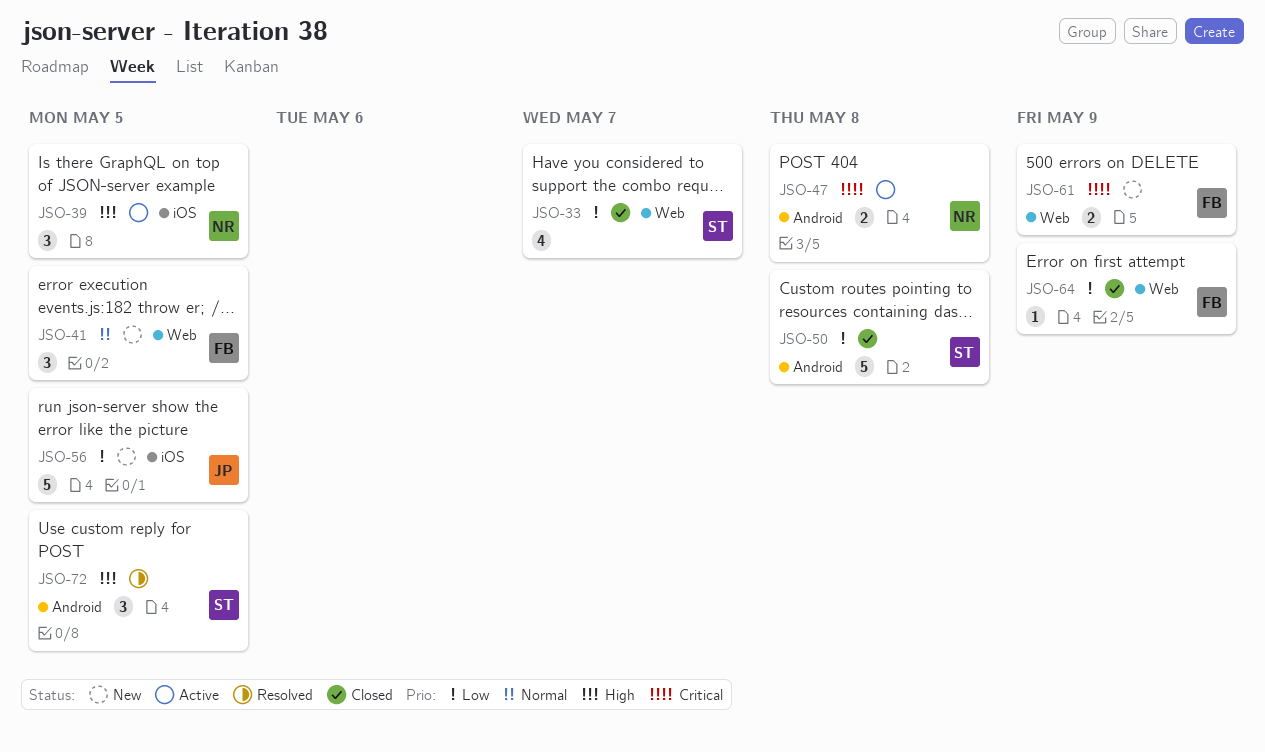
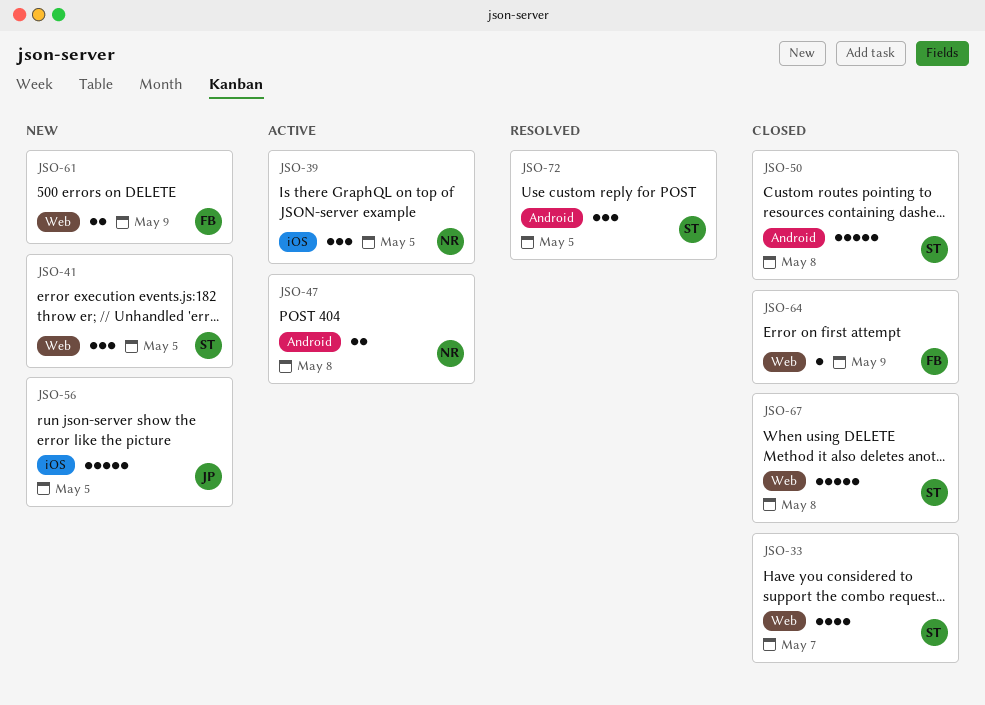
JSO-41, owner: FB -> ST
JSO-67: none -> present

